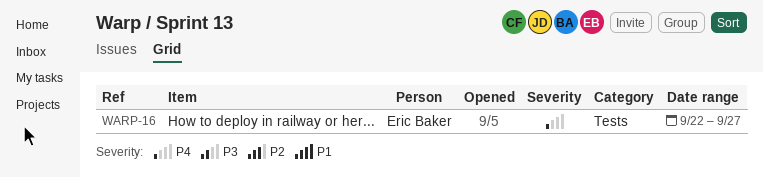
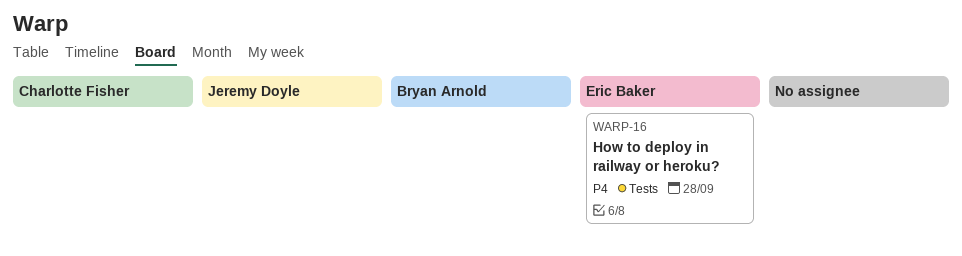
WARP-16, due: Sep 27 -> Sep 28

